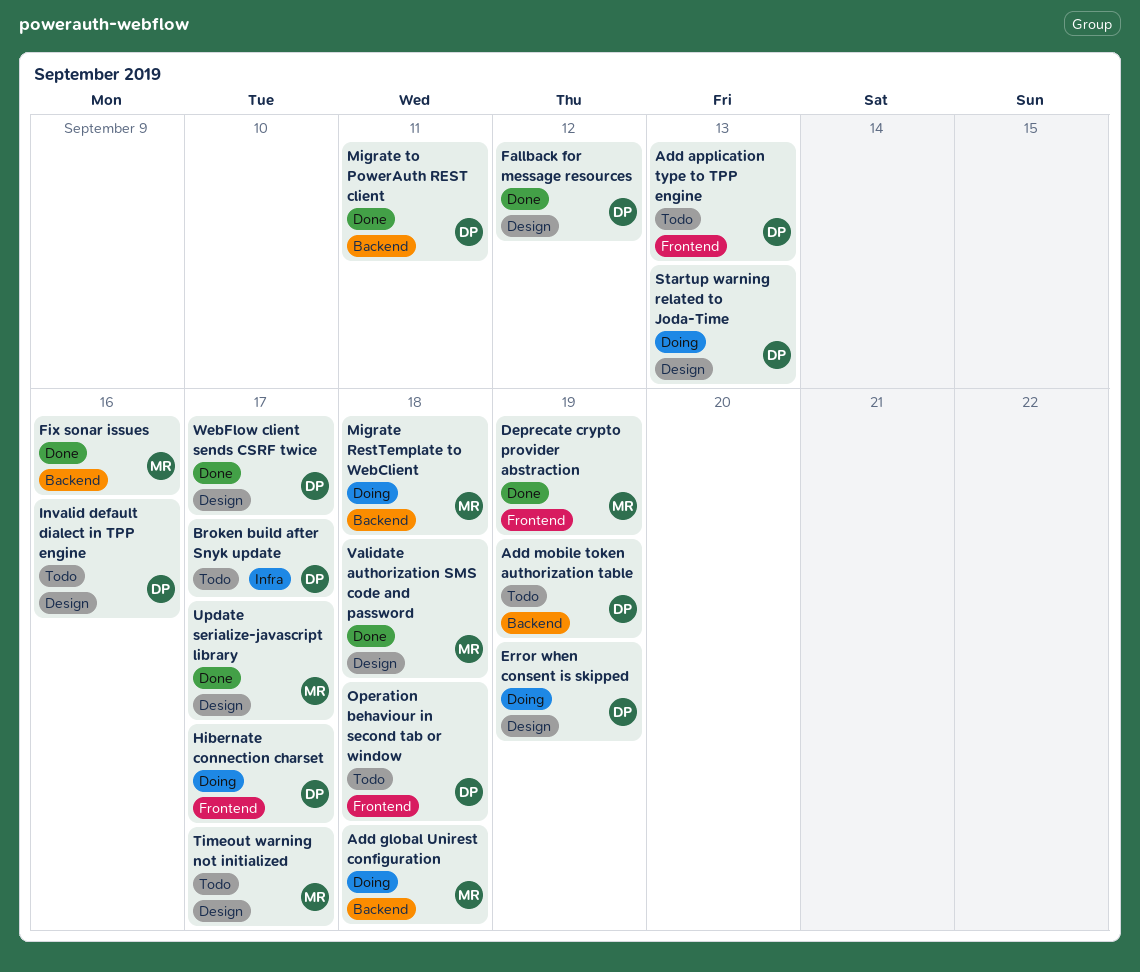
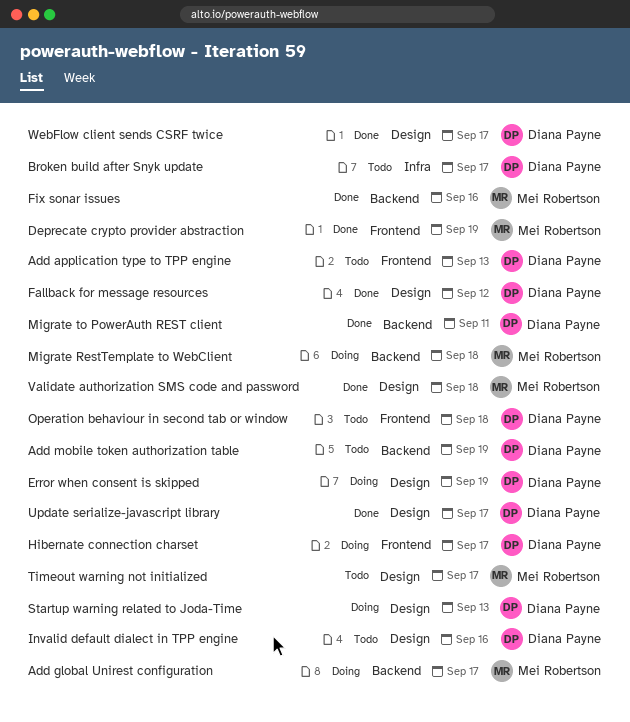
Add global Unirest configuration, due: Sep 18 -> Sep 17
Update serialize-javascript library, owner: Mei Robertson -> Diana Payne

